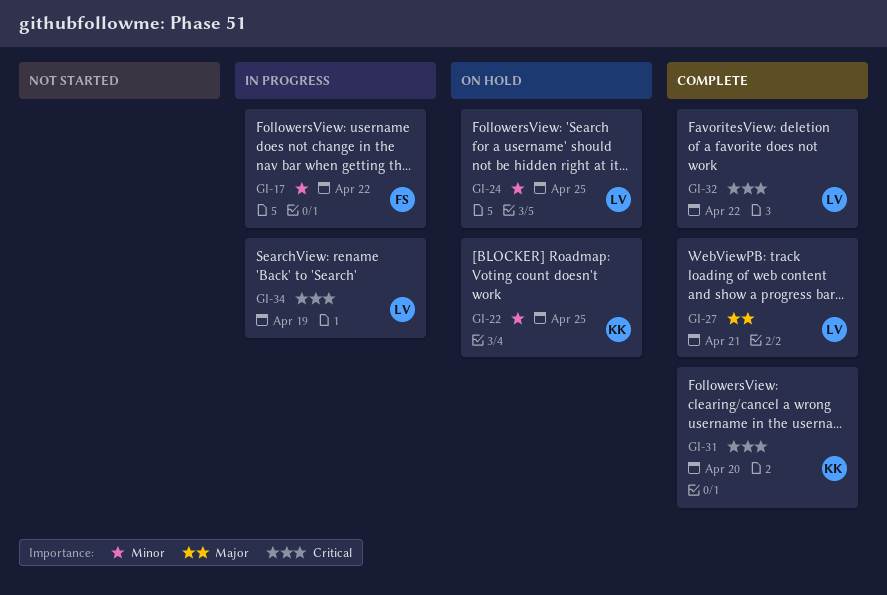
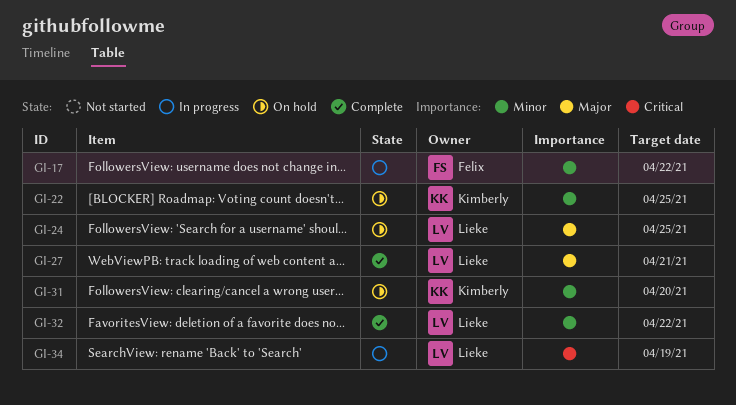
GI-24, priority: Minor -> Major
GI-31, status: Complete -> On hold
GI-31, priority: Critical -> Minor
GI-32, priority: Critical -> Minor

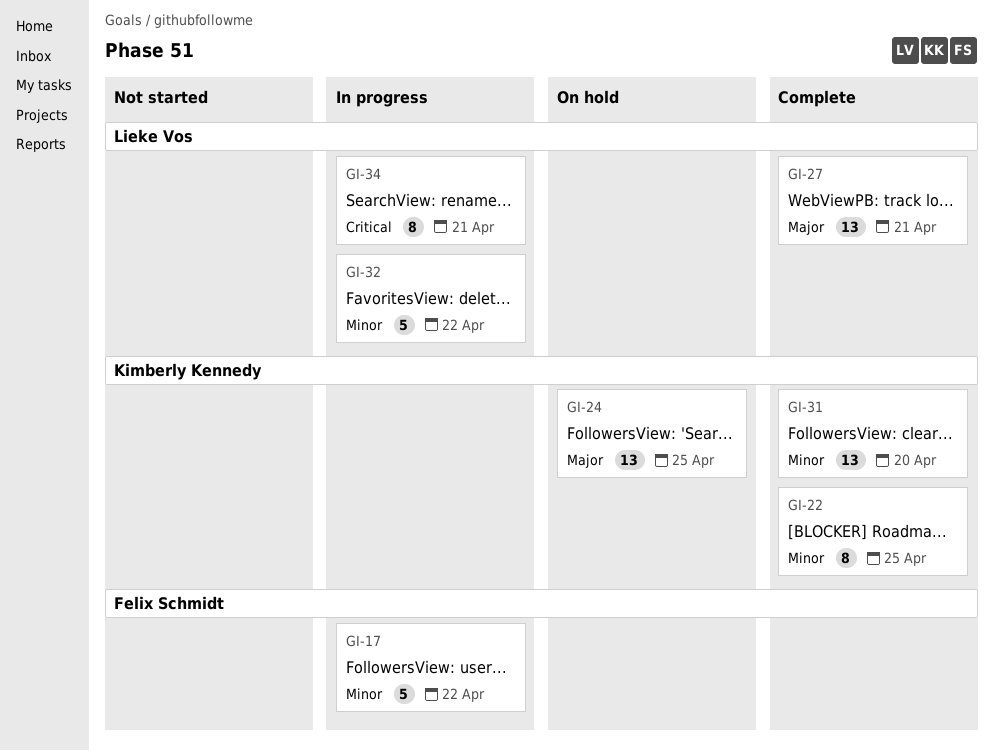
GI-22, status: On hold -> Complete
GI-24, owner: Lieke Vos -> Kimberly Kennedy
GI-31, status: On hold -> Complete
GI-32, status: Complete -> In progress
GI-34, due: Apr 19 -> Apr 21

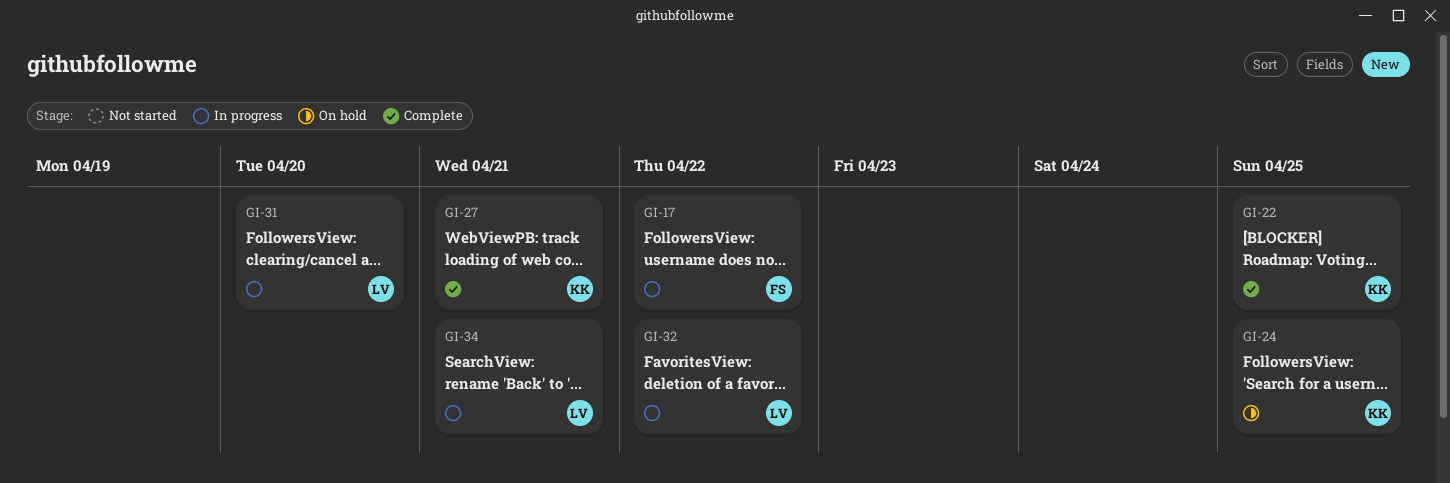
GI-27, owner: Lieke Vos -> Kimberly Kennedy
GI-31, status: Complete -> In progress
GI-31, owner: Kimberly Kennedy -> Lieke Vos

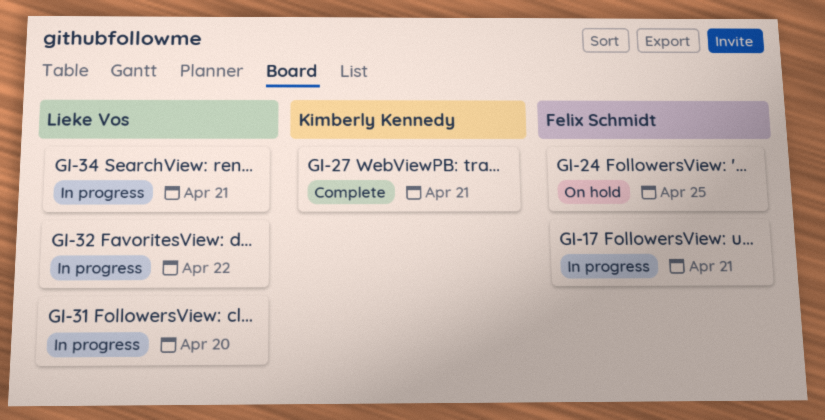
GI-17, due: Apr 22 -> Apr 21
GI-22: present -> none
GI-24, owner: Kimberly Kennedy -> Felix Schmidt

